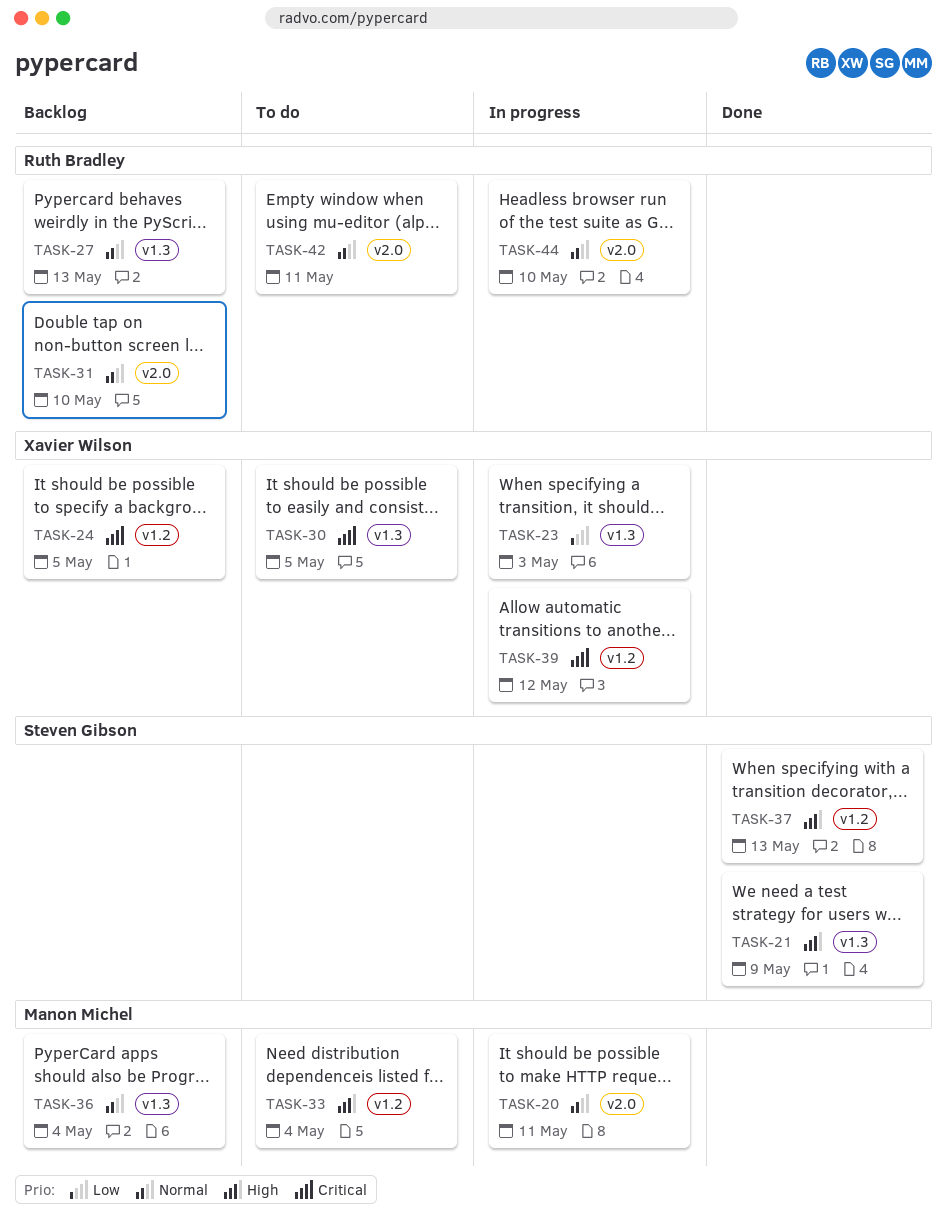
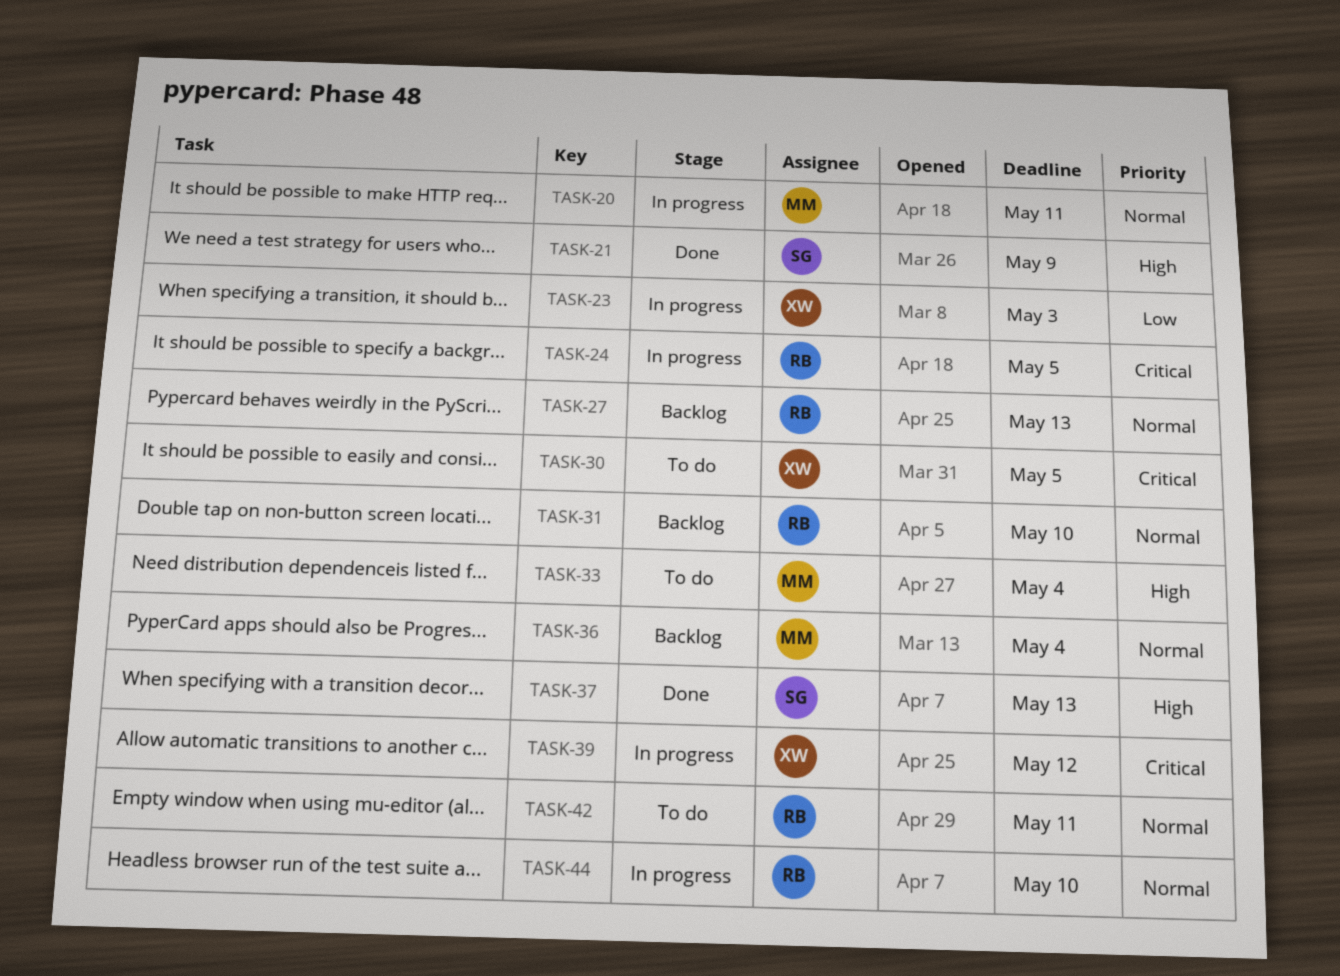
TASK-24, status: Backlog -> In progress
TASK-24, owner: Xavier Wilson -> Ruth Bradley

